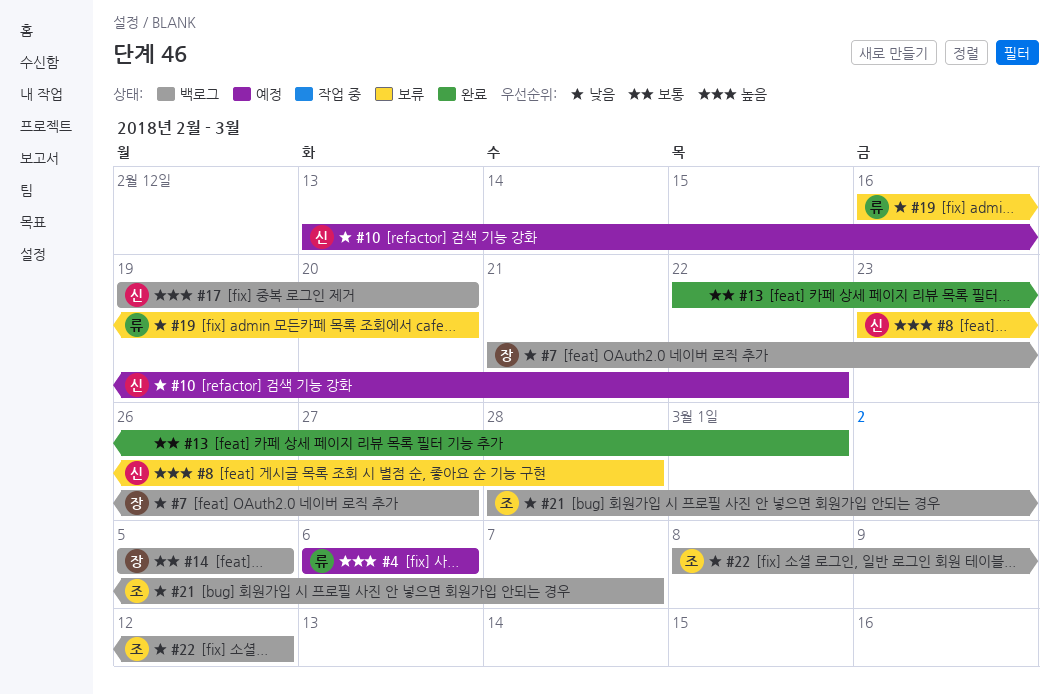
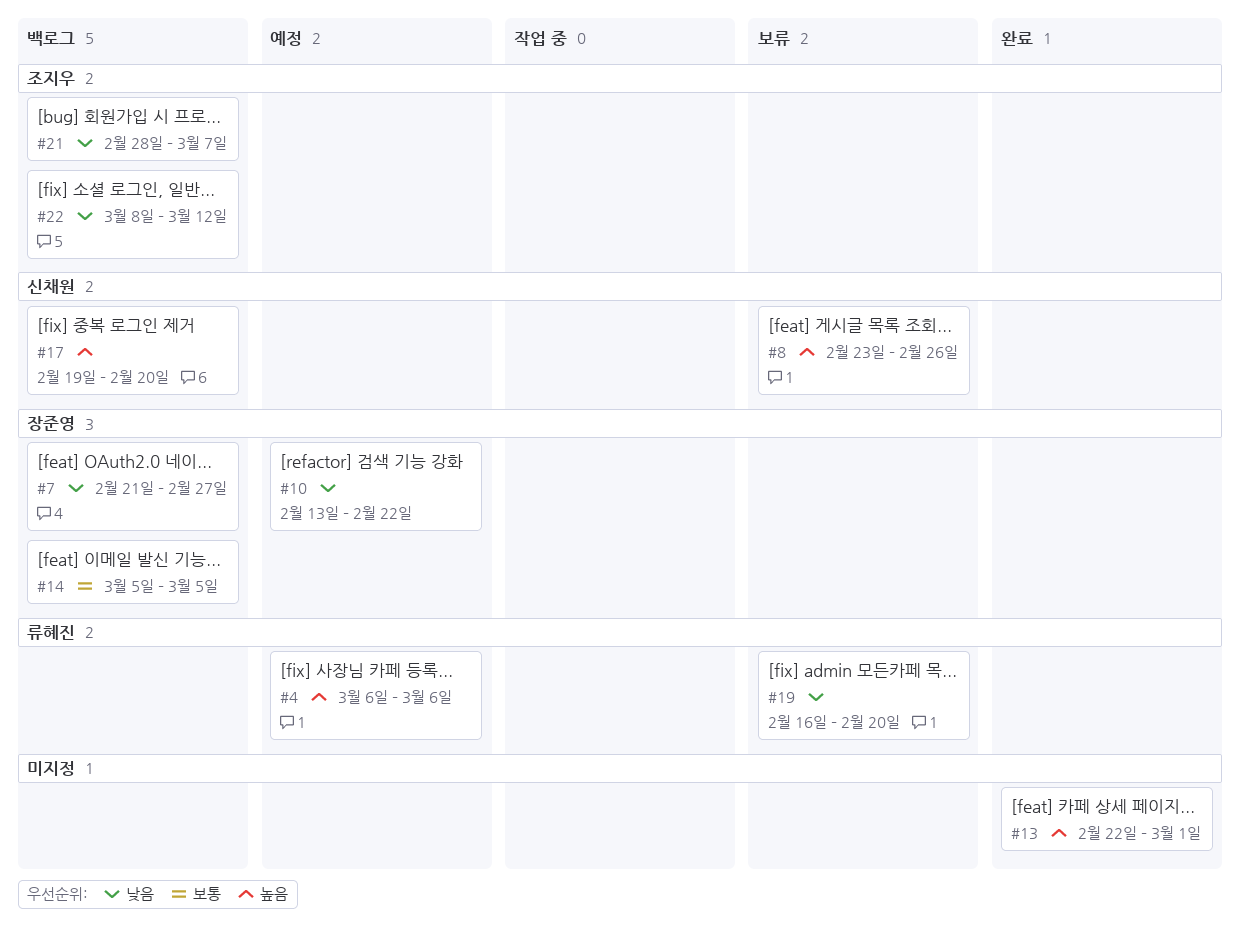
#8, due: Feb 28 -> Feb 26
#10, owner: 신채원 -> 장준영
#13, priority: 보통 -> 높음

